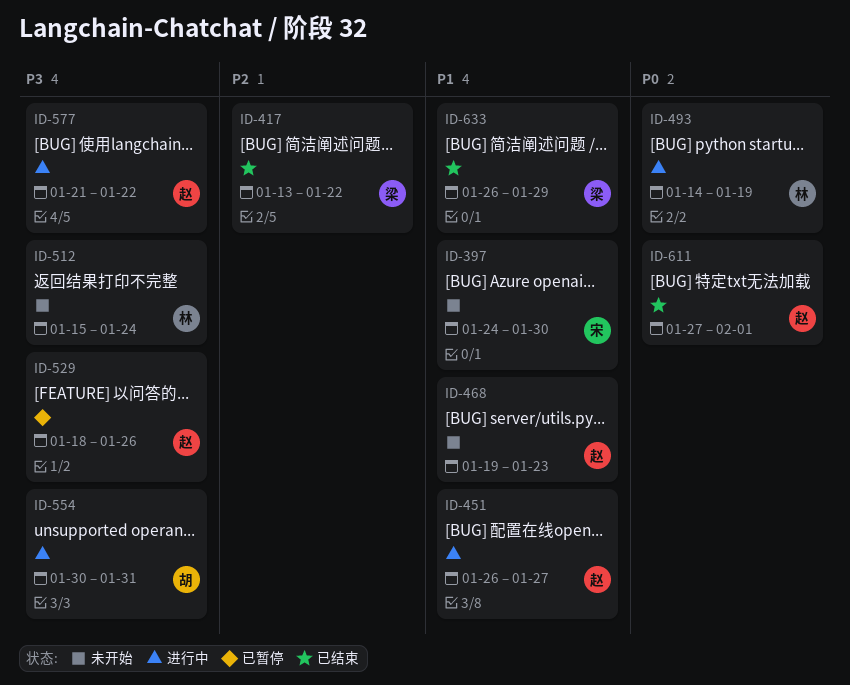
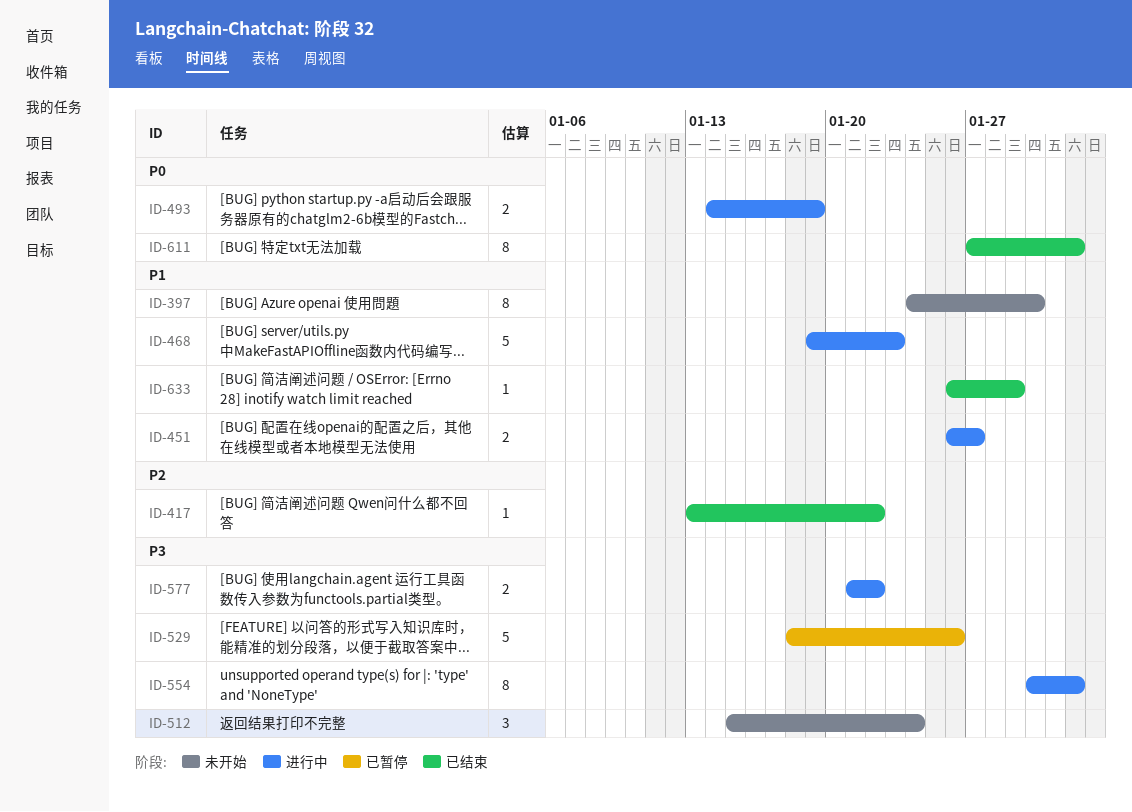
ID-468, status: 未开始 -> 进行中
ID-554, due: Jan 31 -> Feb 1

